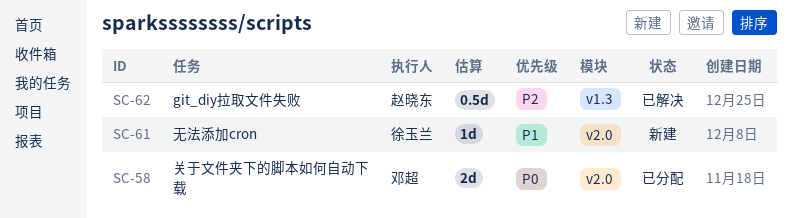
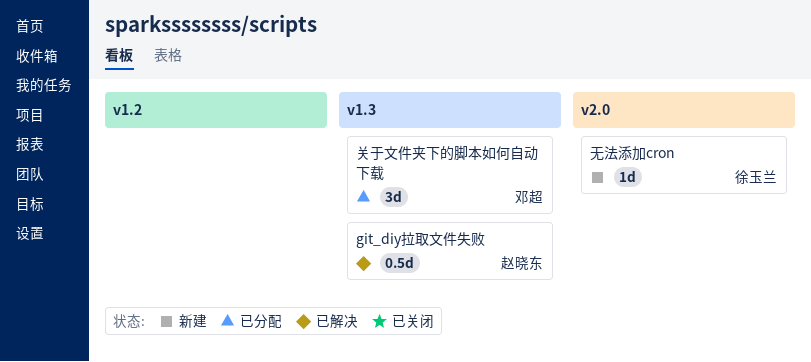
关于文件夹下的脚本如何自动下载, label: v2.0 -> v1.3
关于文件夹下的脚本如何自动下载, estimate: 2d -> 3d

